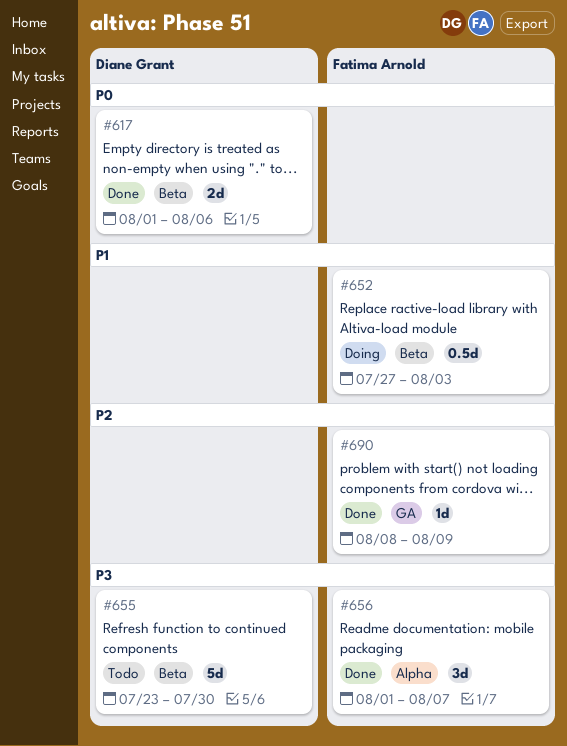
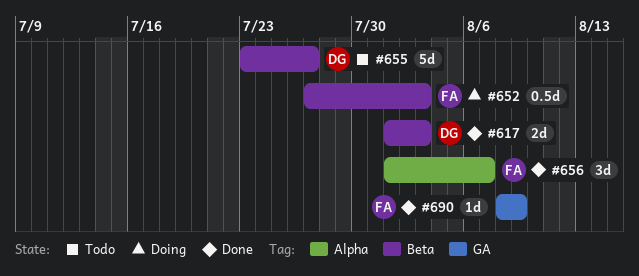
#617, due: Aug 6 -> Aug 3
#655, due: Jul 30 -> Jul 27

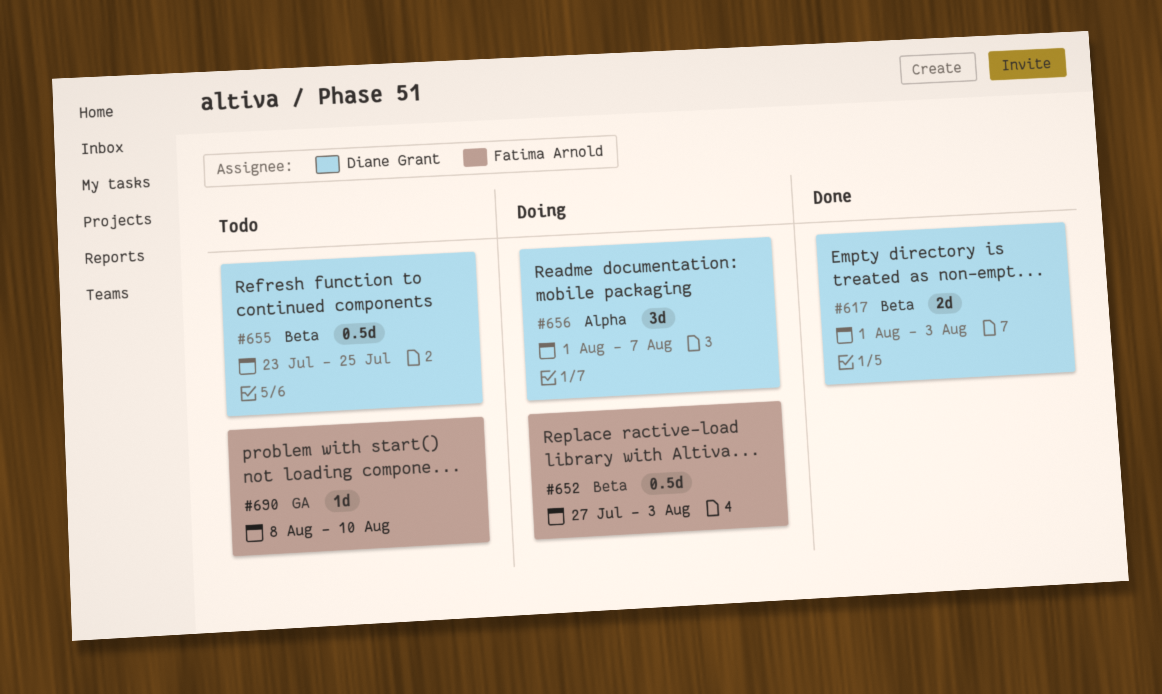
#655, estimate: 5d -> 0.5d
#655, due: Jul 27 -> Jul 25
#656, status: Done -> Doing
#656, owner: Fatima Arnold -> Diane Grant
#690, status: Done -> Todo
#690, due: Aug 9 -> Aug 10

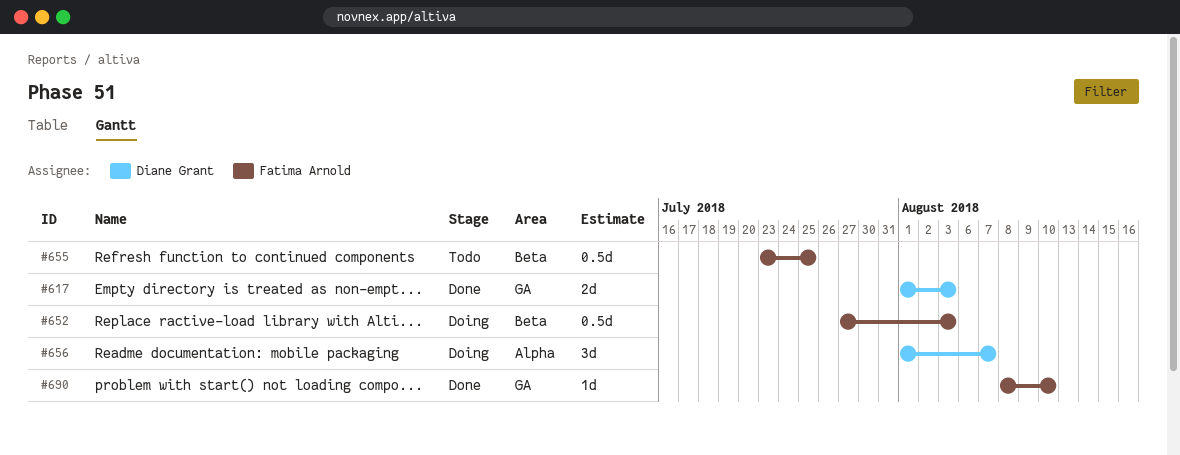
#617, label: Beta -> GA
#655, owner: Diane Grant -> Fatima Arnold
#690, status: Todo -> Done

